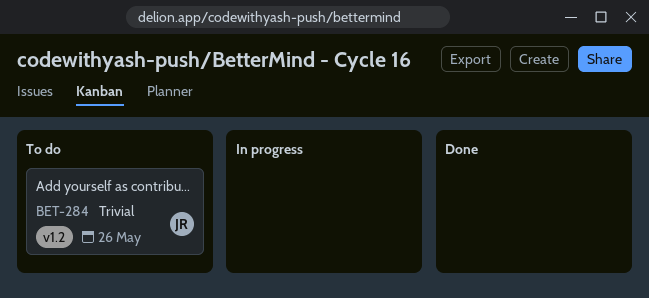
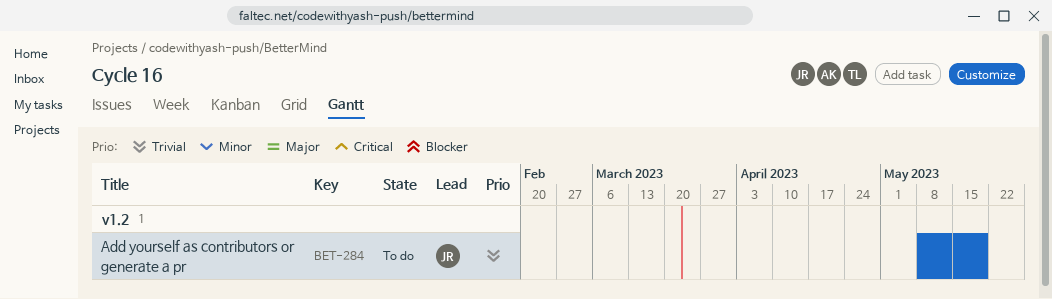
BET-284, due: May 26 -> May 19

